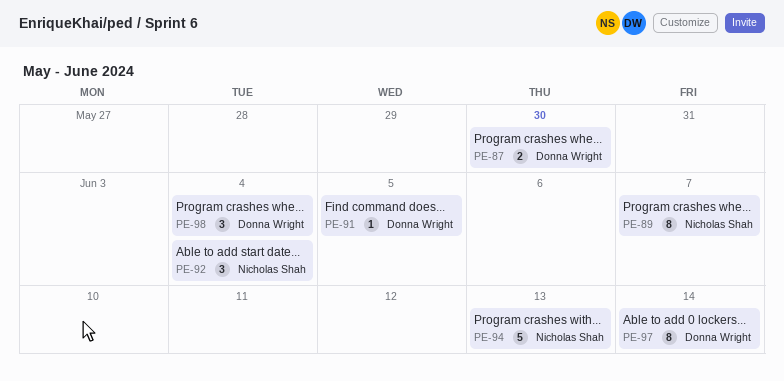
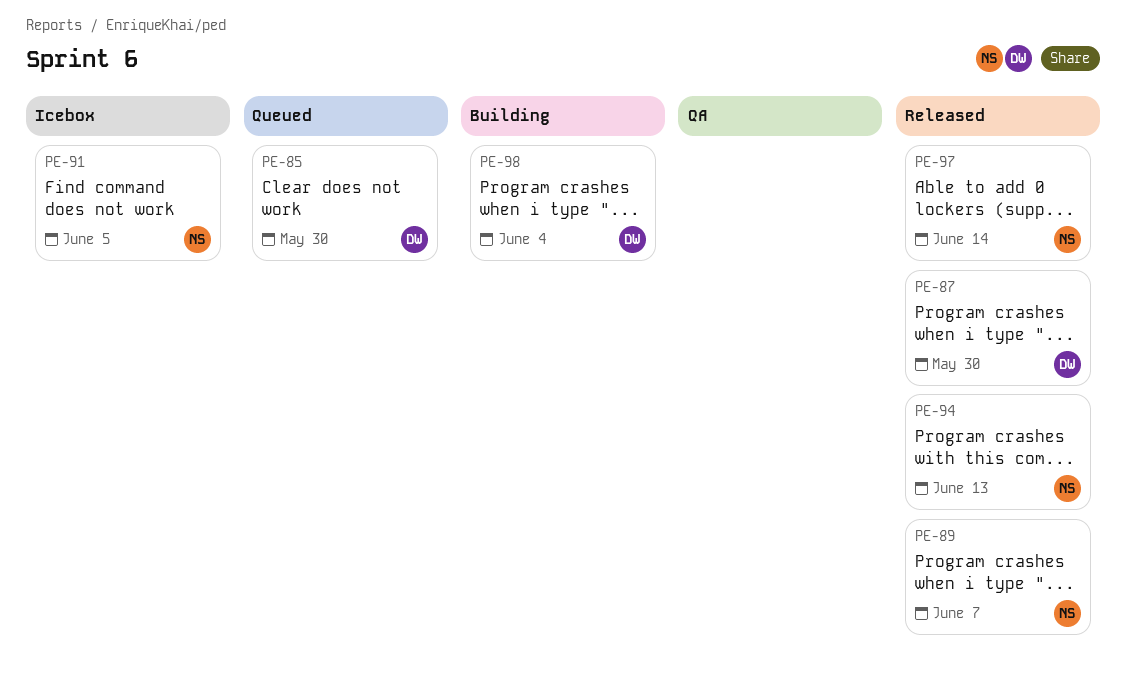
PE-85: none -> present
PE-91, owner: Donna Wright -> Nicholas Shah
PE-92: present -> none
PE-97, owner: Donna Wright -> Nicholas Shah

